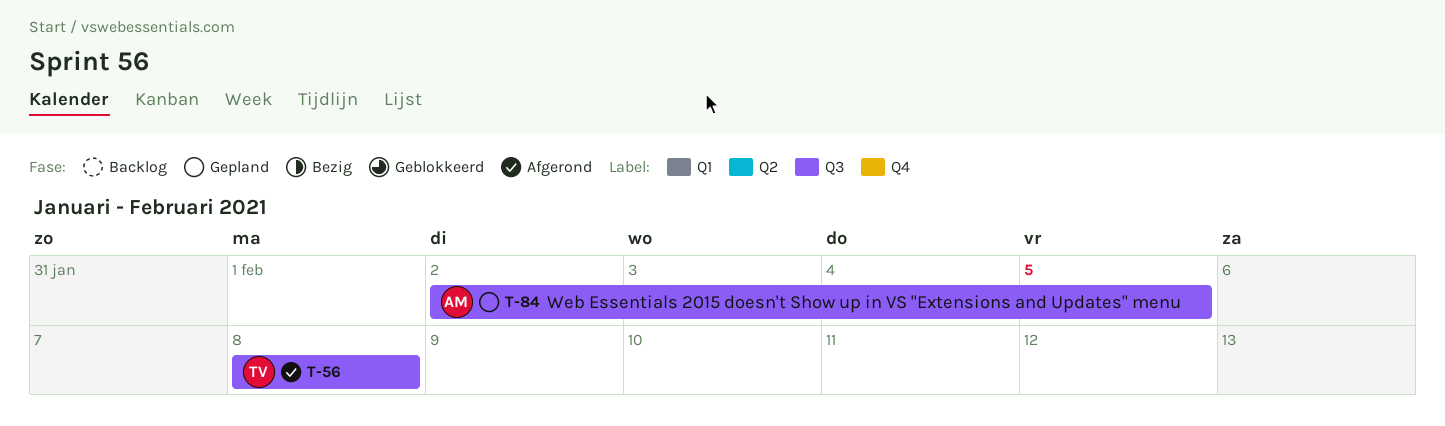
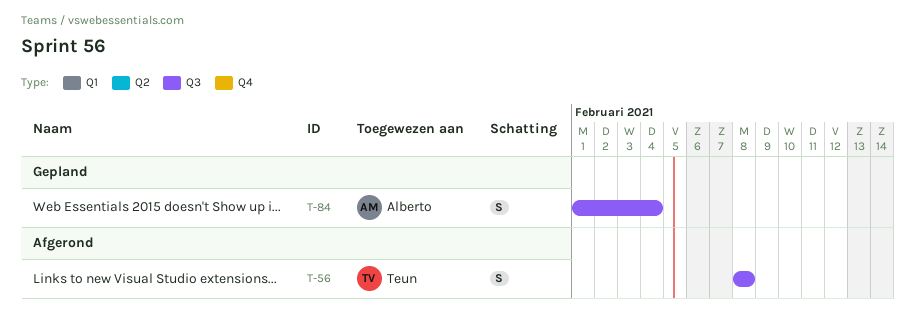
T-84, start: Feb 2 -> Feb 1
T-84, due: Feb 5 -> Feb 4

